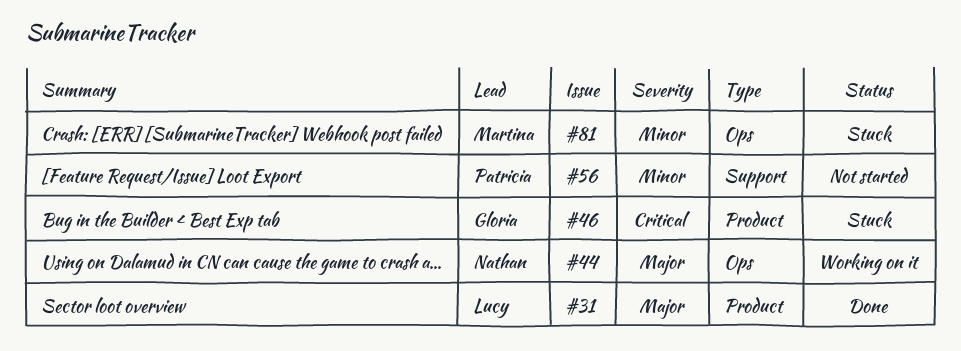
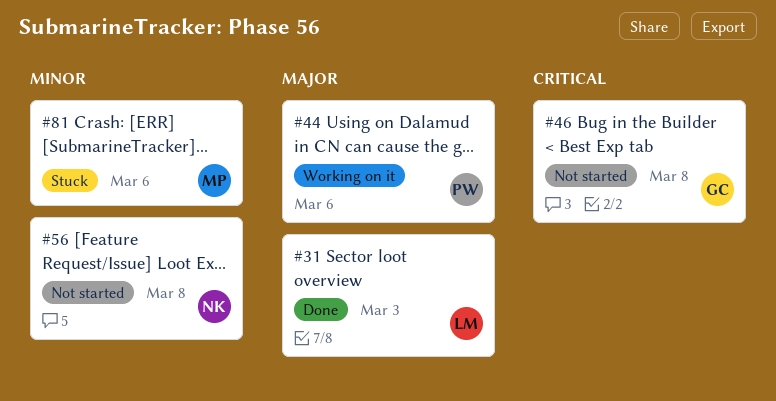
#44, owner: Nathan -> Patricia
#46, status: Stuck -> Not started
#56, owner: Patricia -> Nathan

